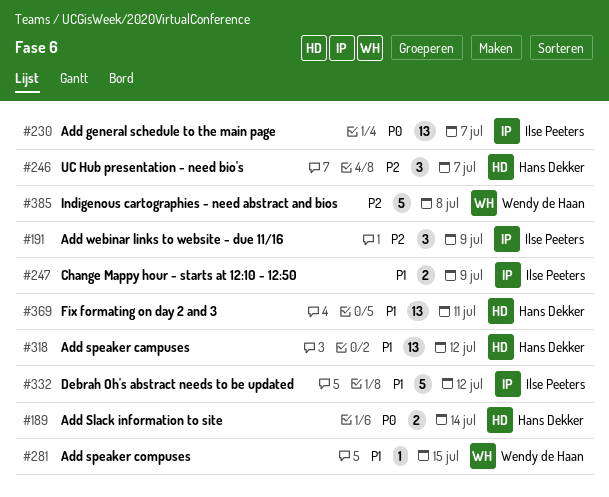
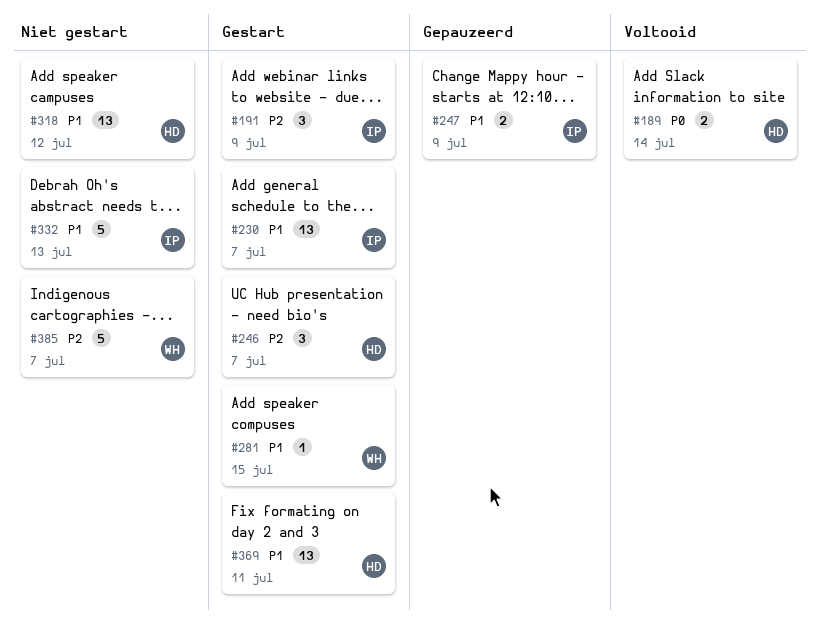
#230, priority: P0 -> P1
#332, due: Jul 12 -> Jul 13
#385, due: Jul 8 -> Jul 7

